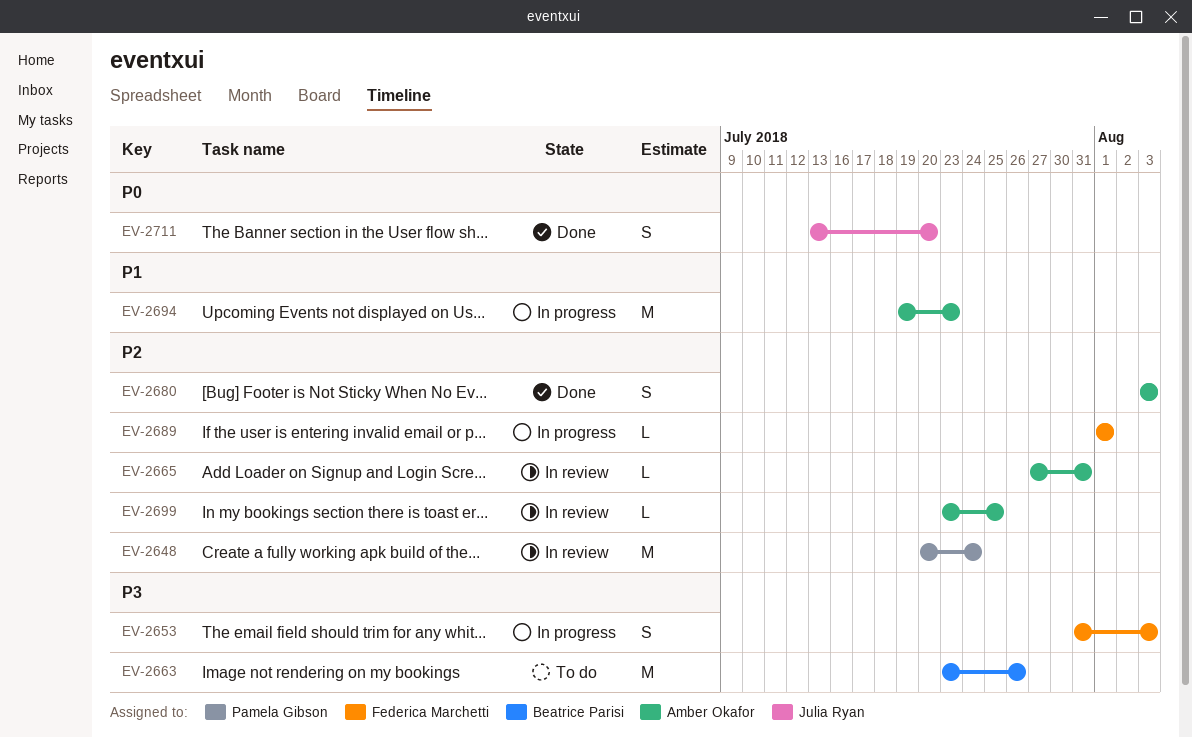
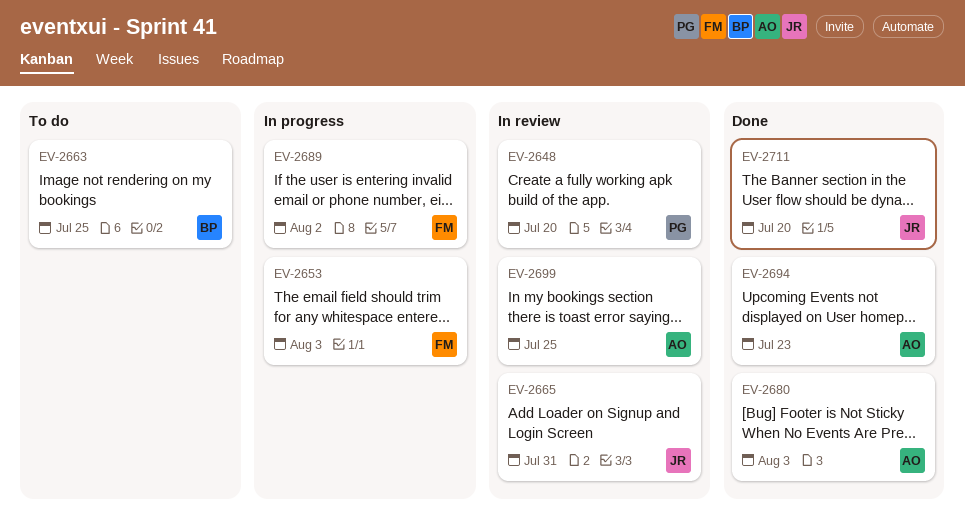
EV-2648, due: Jul 24 -> Jul 20
EV-2663, due: Jul 26 -> Jul 25
EV-2665, owner: Amber Okafor -> Julia Ryan
EV-2689, due: Aug 1 -> Aug 2
EV-2694, status: In progress -> Done

